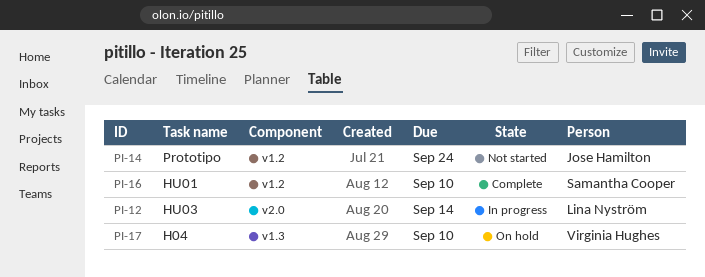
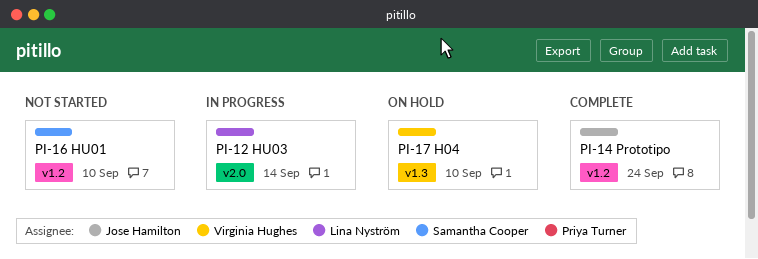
PI-14, status: Not started -> Complete
PI-16, status: Complete -> Not started

